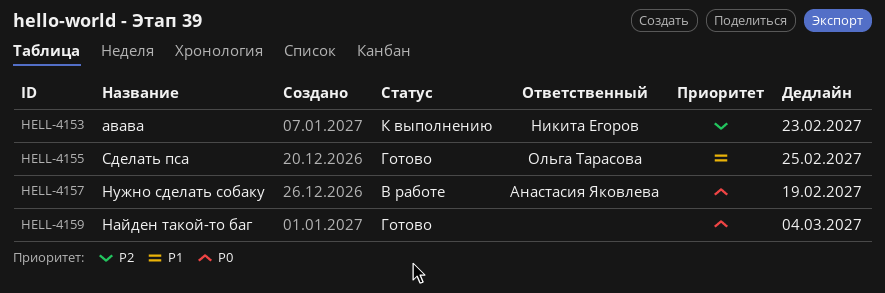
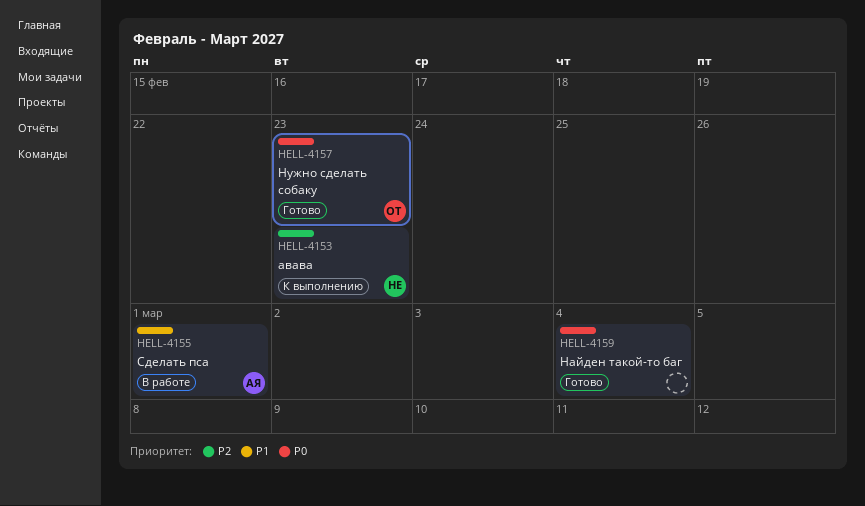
HELL-4155, status: Готово -> В работе
HELL-4155, owner: Ольга Тарасова -> Анастасия Яковлева
HELL-4155, due: Feb 25 -> Mar 1
HELL-4157, status: В работе -> Готово
HELL-4157, owner: Анастасия Яковлева -> Ольга Тарасова
HELL-4157, due: Feb 19 -> Feb 23

